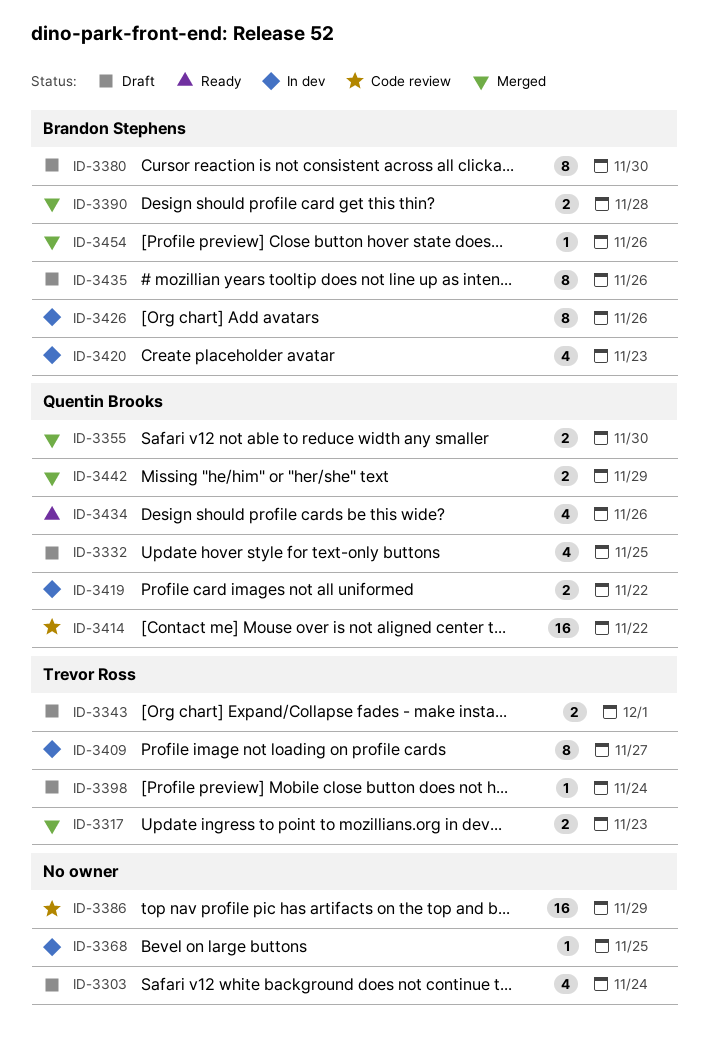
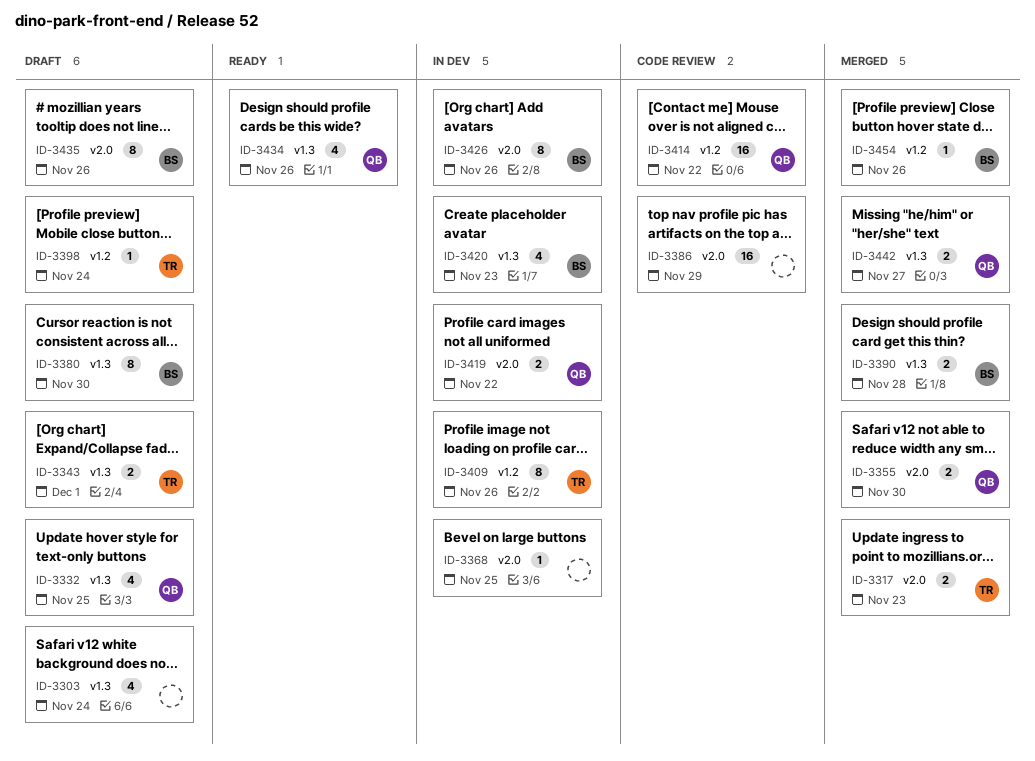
ID-3409, due: Nov 27 -> Nov 26
ID-3442, due: Nov 29 -> Nov 27

